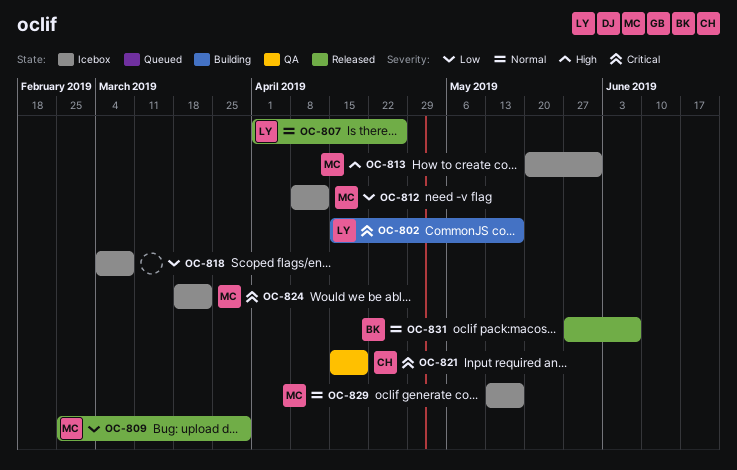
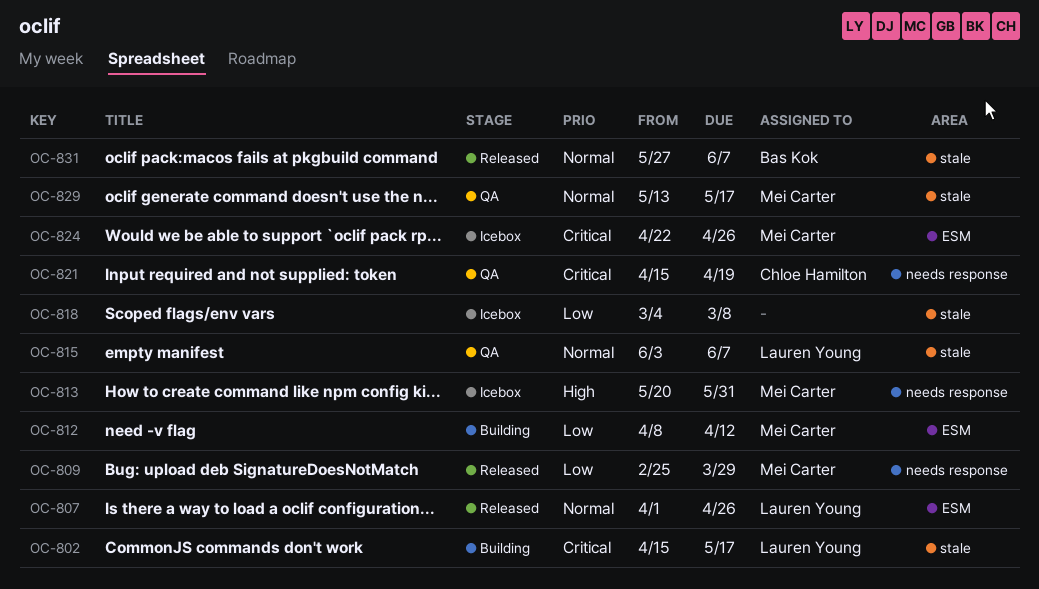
OC-812, status: Icebox -> Building
OC-815: none -> present
OC-824, start: Mar 18 -> Apr 22
OC-824, due: Mar 22 -> Apr 26
OC-829, status: Icebox -> QA

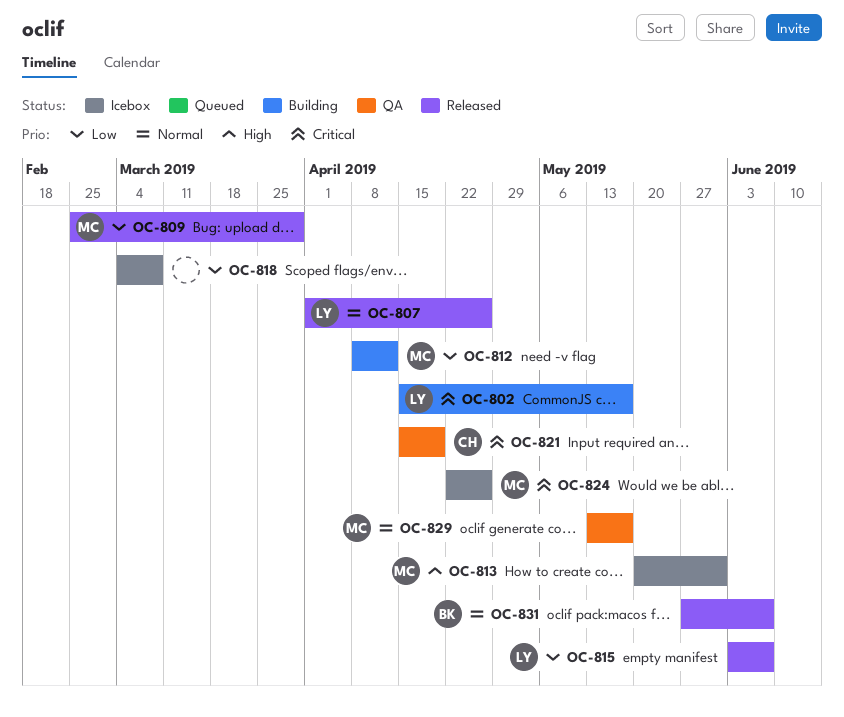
OC-815, status: QA -> Released
OC-815, priority: Normal -> Low

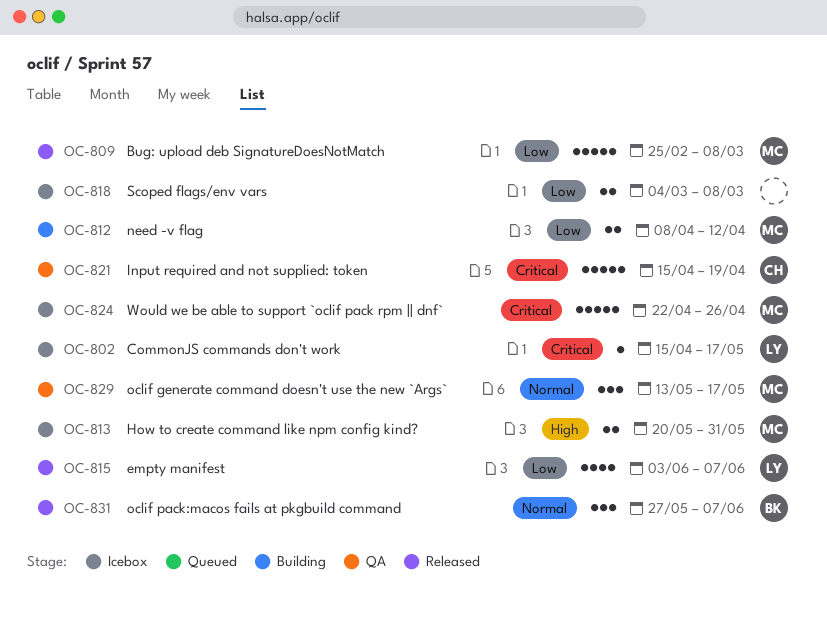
OC-802, status: Building -> Icebox
OC-807: present -> none
OC-809, due: Mar 29 -> Mar 8

